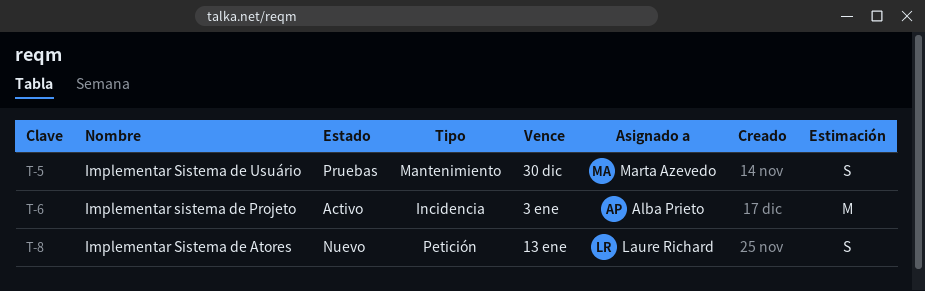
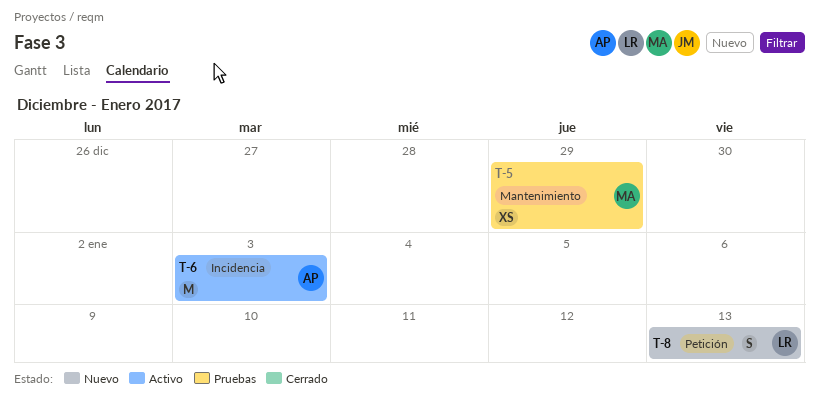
T-5, estimate: S -> XS
T-5, due: Dec 30 -> Dec 29

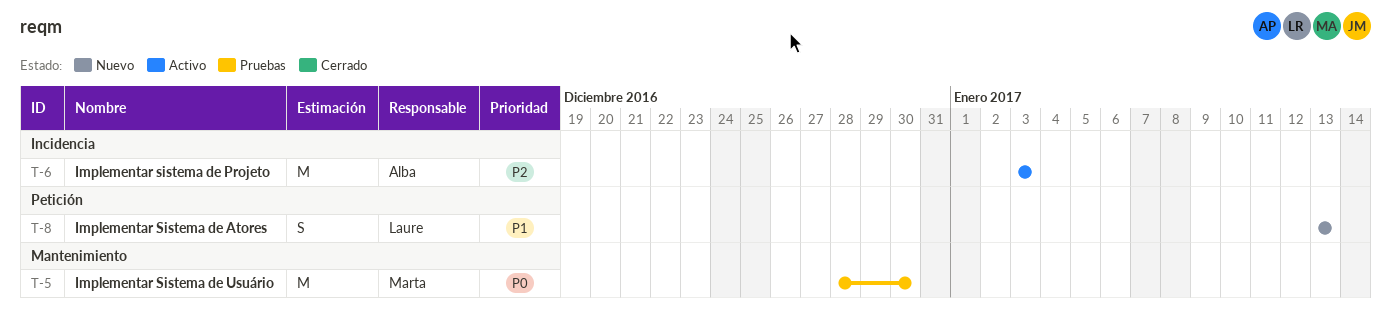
T-5, estimate: XS -> M
T-5, due: Dec 29 -> Dec 30

